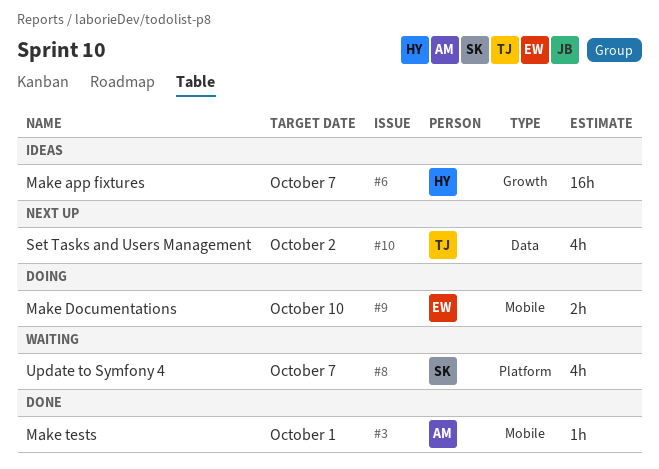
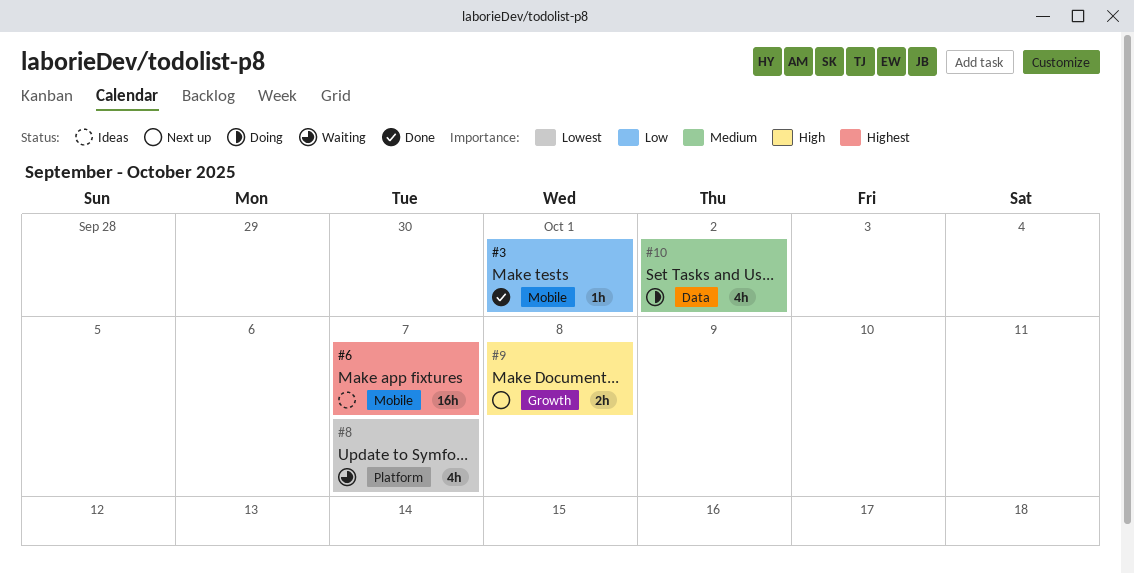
#6, label: Growth -> Mobile
#9, status: Doing -> Next up
#9, label: Mobile -> Growth
#9, due: Oct 10 -> Oct 8
#10, status: Next up -> Doing

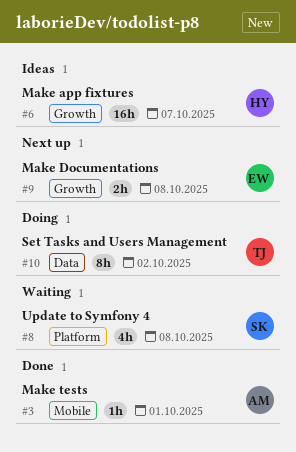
#6, label: Mobile -> Growth
#8, due: Oct 7 -> Oct 8
#10, estimate: 4h -> 8h

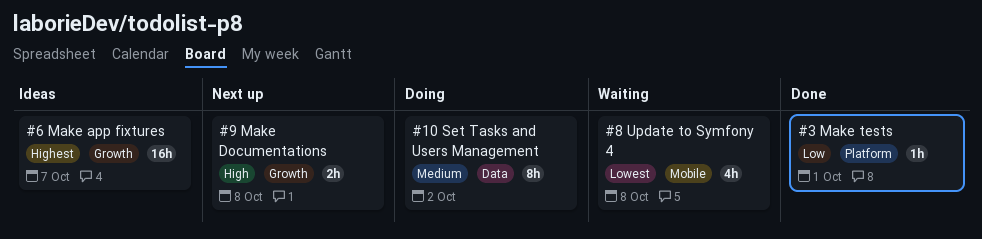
#3, label: Mobile -> Platform
#8, label: Platform -> Mobile

